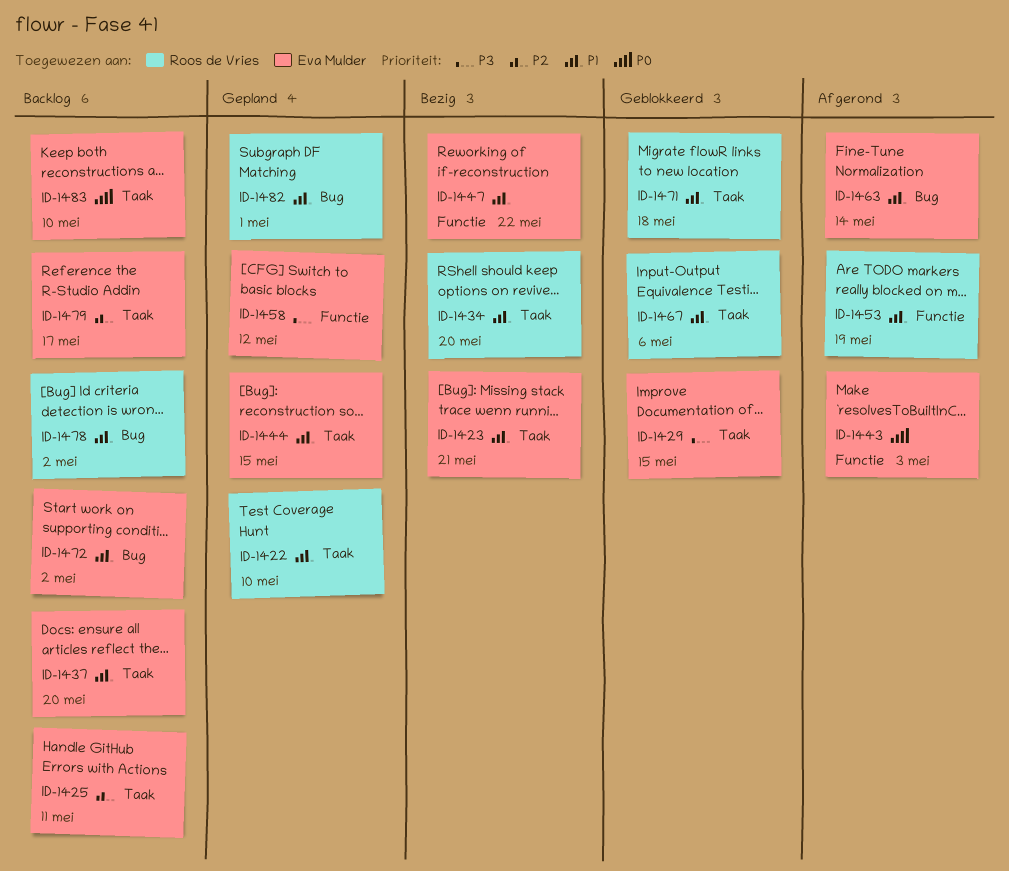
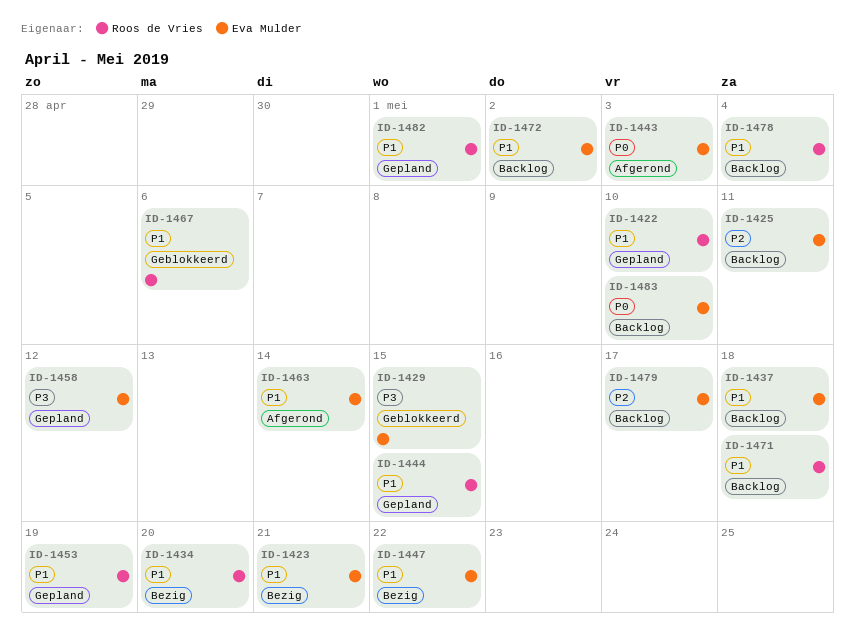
ID-1437, due: May 20 -> May 18
ID-1444, owner: Eva Mulder -> Roos de Vries
ID-1453, status: Afgerond -> Gepland
ID-1471, status: Geblokkeerd -> Backlog
ID-1478, due: May 2 -> May 4

